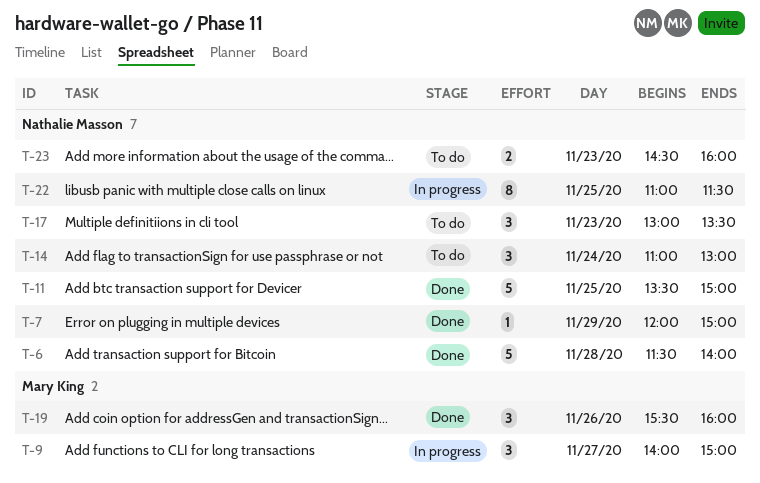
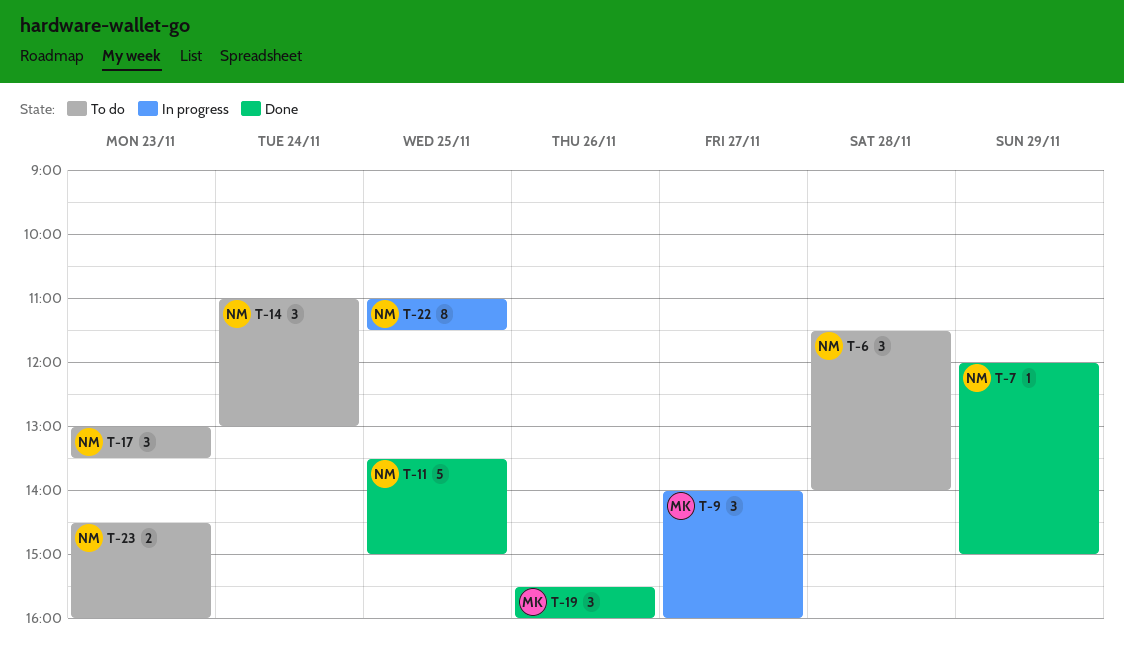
T-6, status: Done -> To do
T-6, estimate: 5 -> 3
T-9, ends: 15:00 -> 16:00

